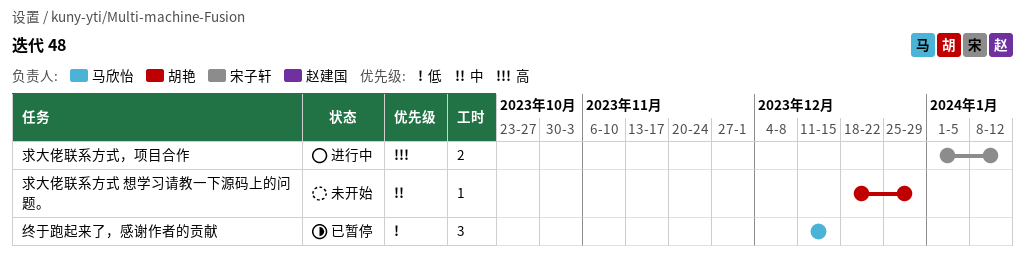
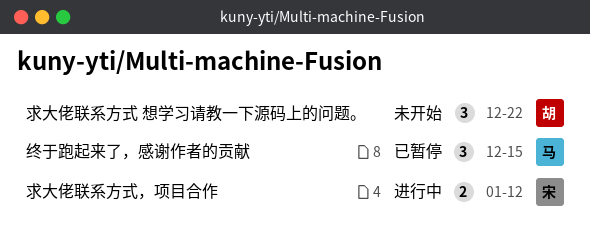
求大佬联系方式 想学习请教一下源码上的问题。, estimate: 1 -> 3
求大佬联系方式 想学习请教一下源码上的问题。, due: Dec 29 -> Dec 22

